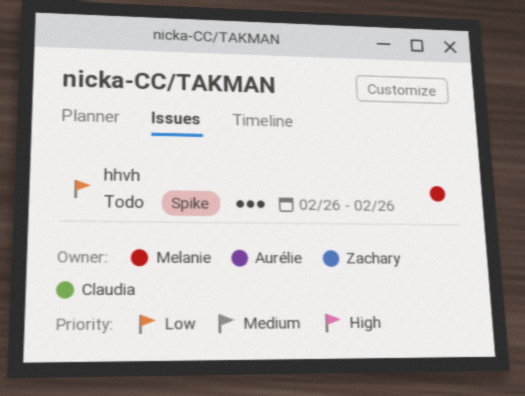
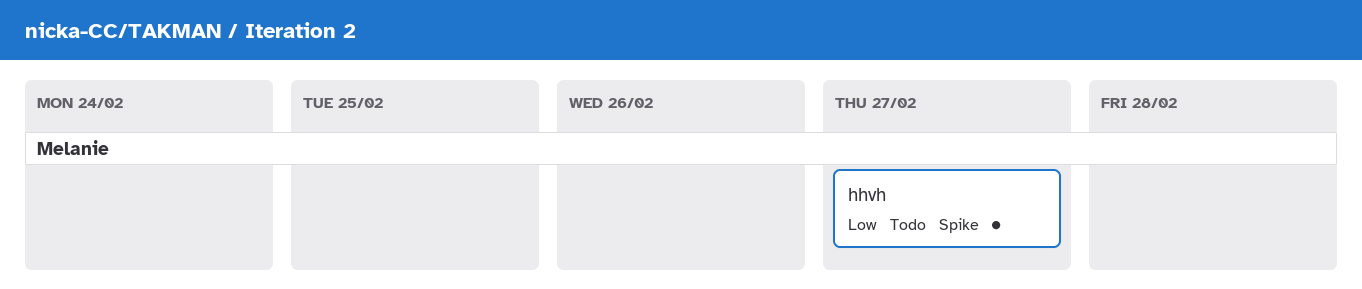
hhvh, estimate: 3 -> 1
hhvh, due: Feb 26 -> Feb 27

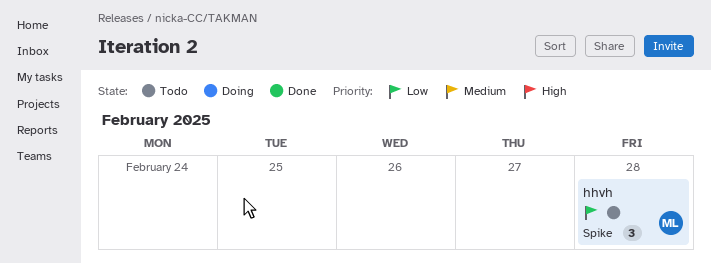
hhvh, estimate: 1 -> 3
hhvh, due: Feb 27 -> Feb 28

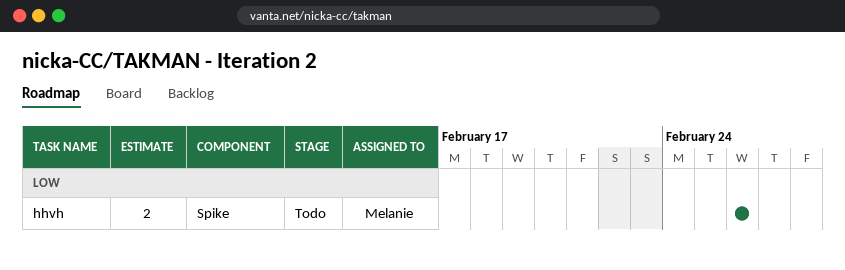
hhvh, estimate: 3 -> 2
hhvh, due: Feb 28 -> Feb 26

